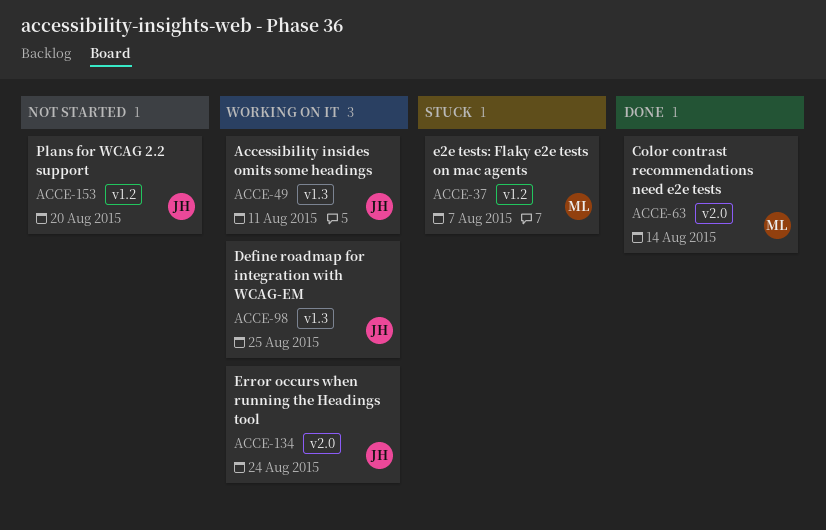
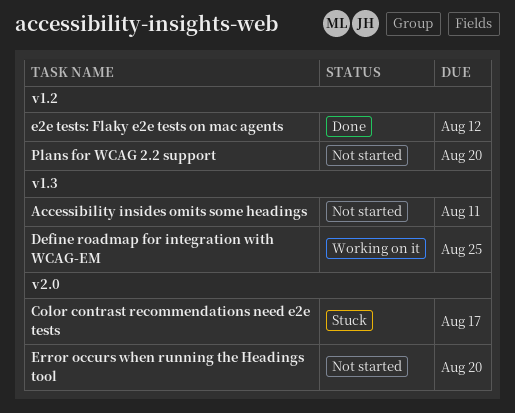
Accessibility insides omits some headings, status: Working on it -> Not started
Color contrast recommendations need e2e tests, status: Done -> Stuck
Color contrast recommendations need e2e tests, due: Aug 14 -> Aug 17
e2e tests: Flaky e2e tests on mac agents, status: Stuck -> Done
e2e tests: Flaky e2e tests on mac agents, due: Aug 7 -> Aug 12
Error occurs when running the Headings tool, status: Working on it -> Not started
Error occurs when running the Headings tool, due: Aug 24 -> Aug 20

